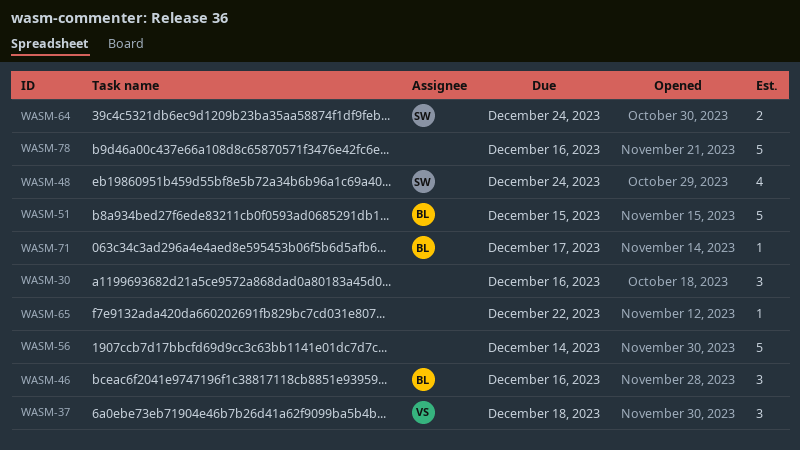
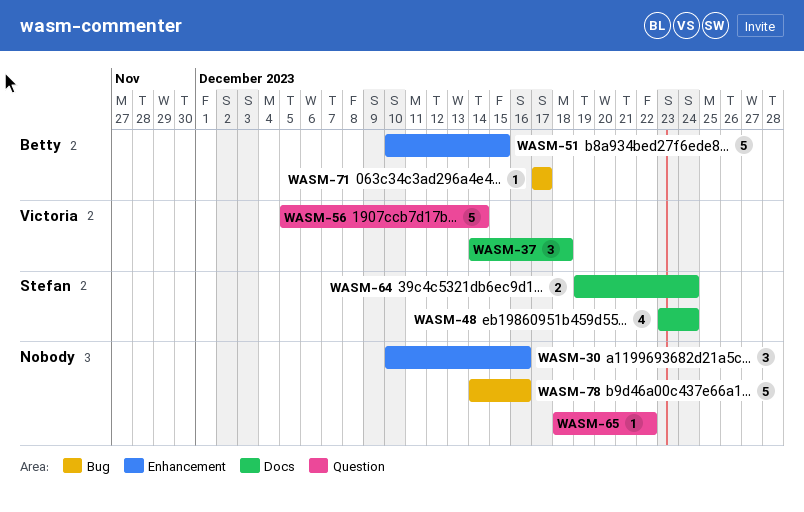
WASM-46: present -> none
WASM-56, owner: none -> Victoria

